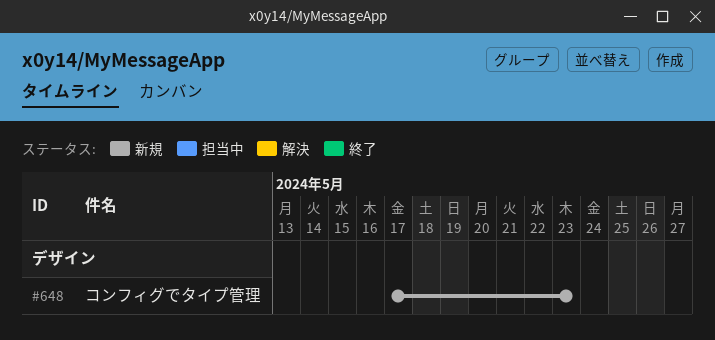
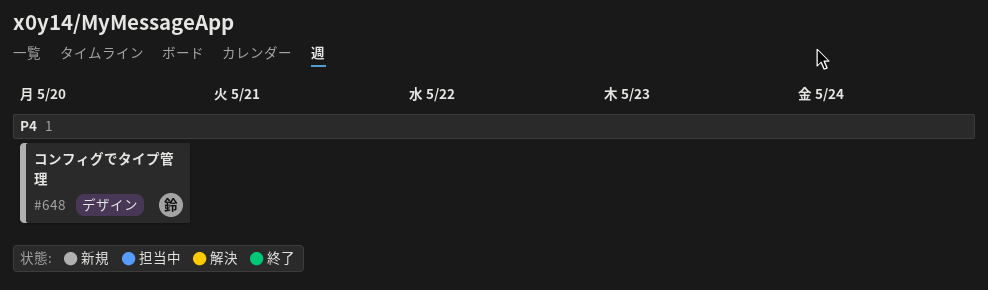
#648, due: May 23 -> May 20

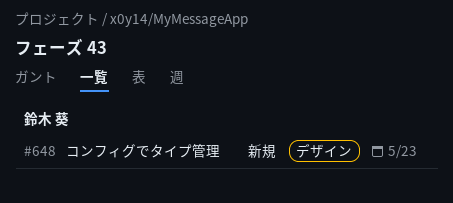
#648, due: May 20 -> May 23

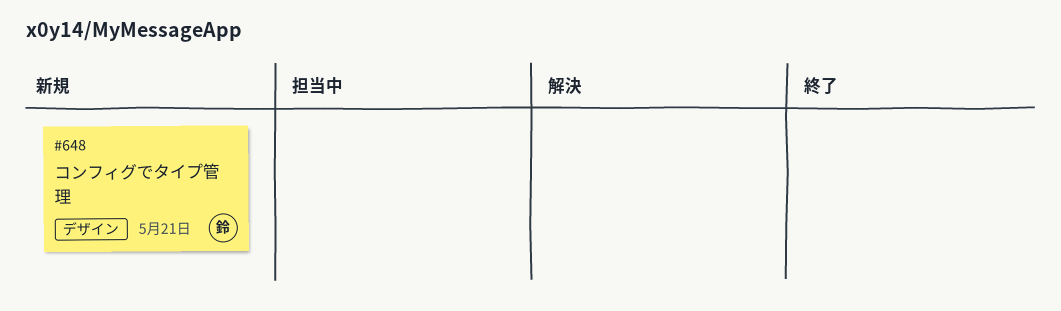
#648, due: May 23 -> May 21

